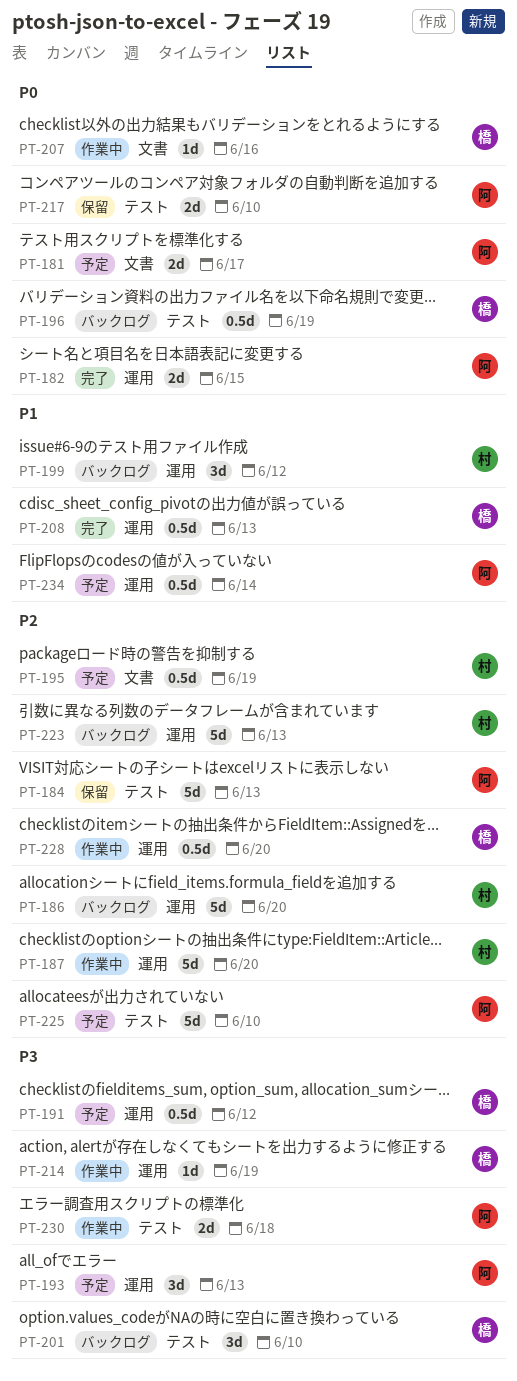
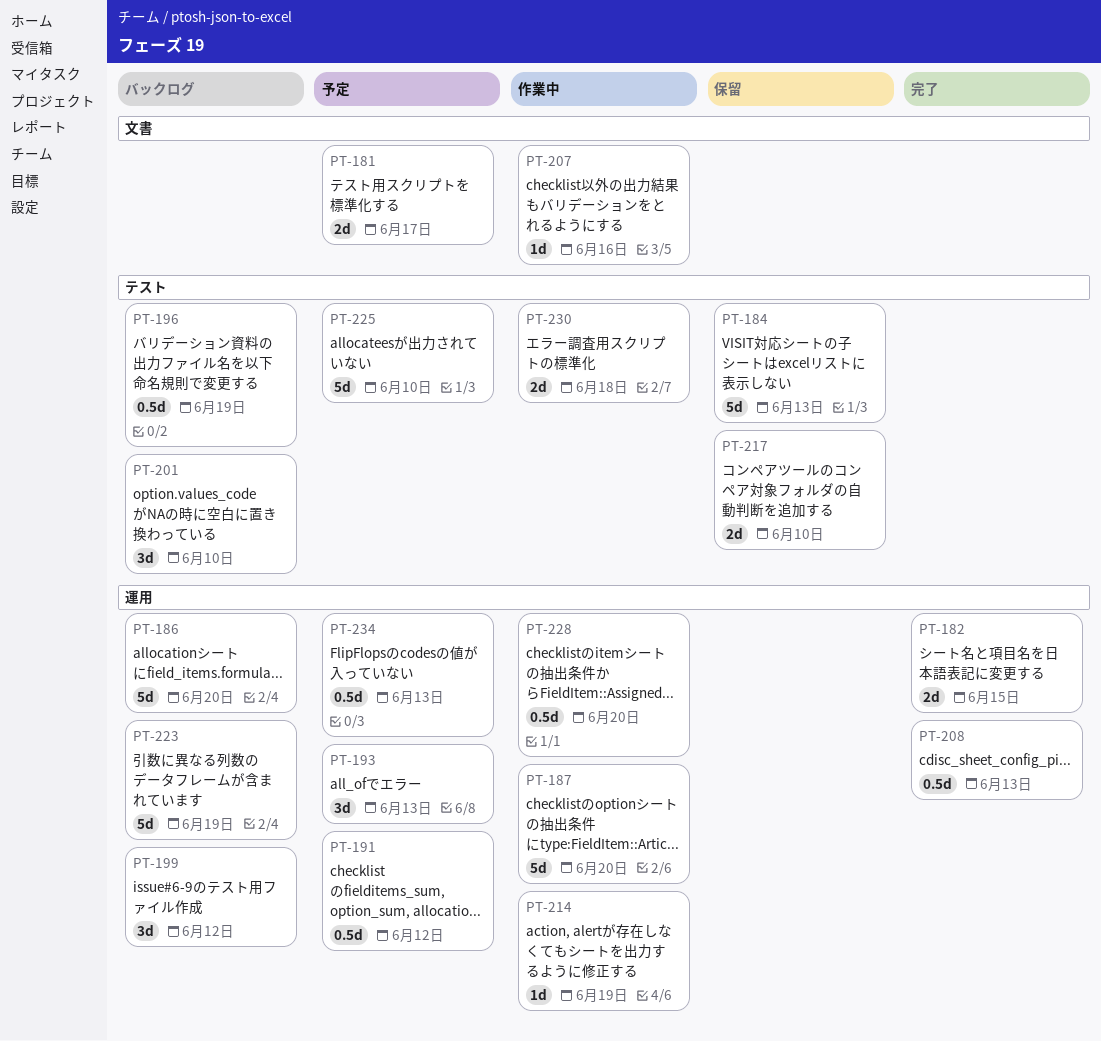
PT-195: present -> none
PT-223, due: Jun 13 -> Jun 19
PT-234, due: Jun 14 -> Jun 13

